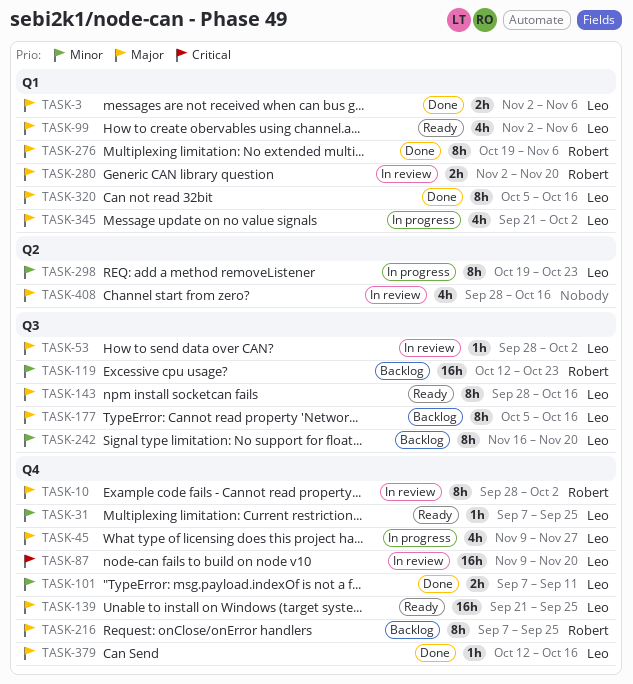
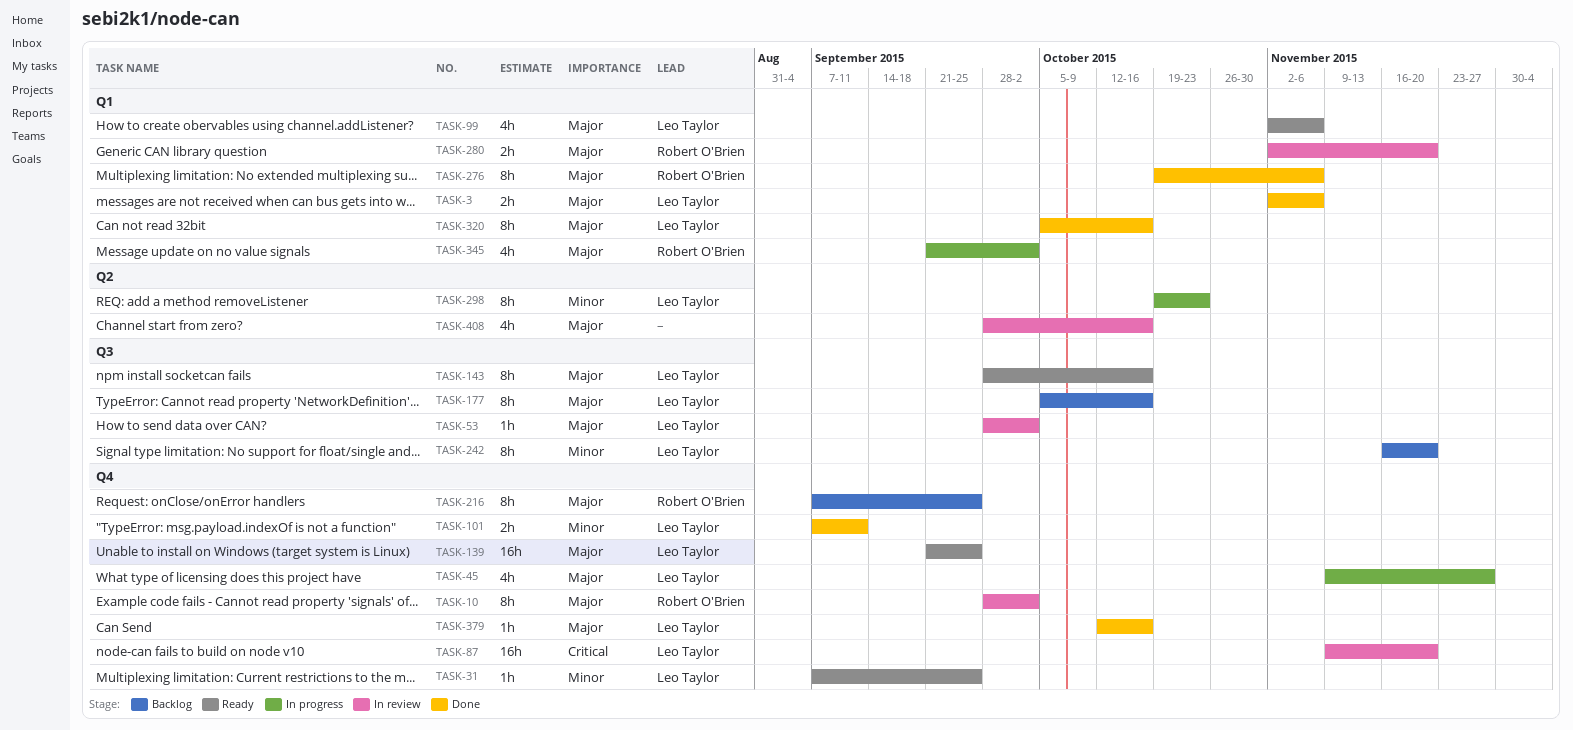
TASK-119: present -> none
TASK-345, owner: Leo Taylor -> Robert O'Brien

